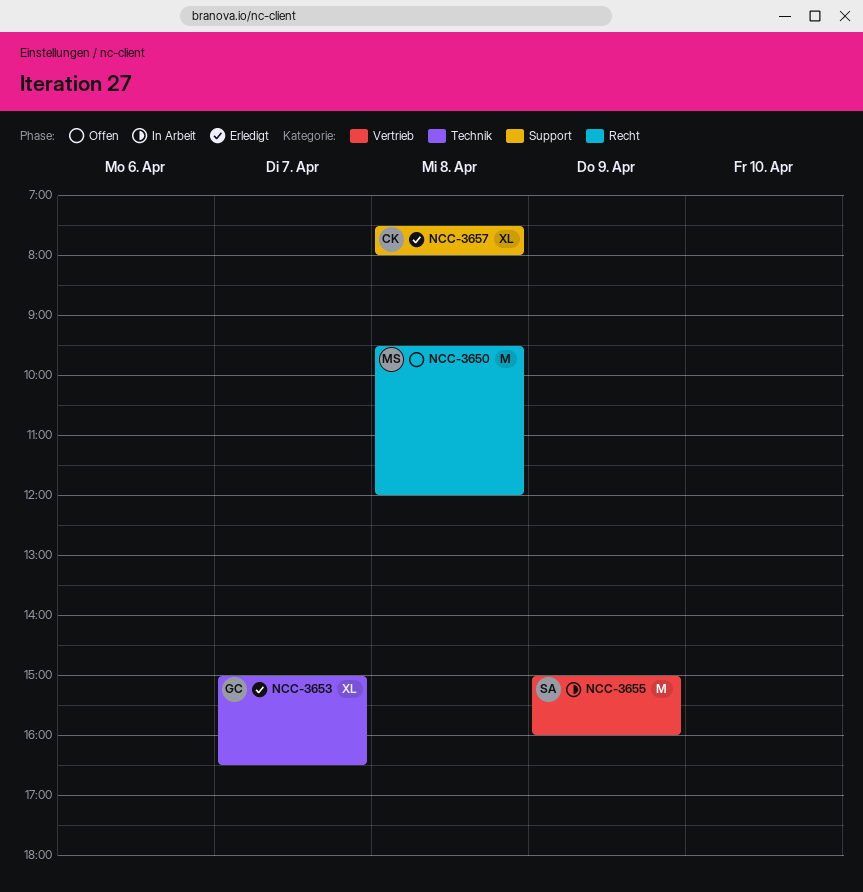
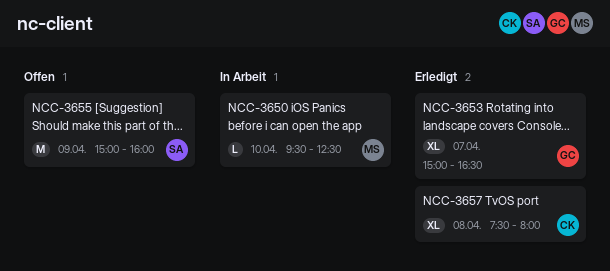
NCC-3650, status: Offen -> In Arbeit
NCC-3650, estimate: M -> L
NCC-3650, day: Apr 8 -> Apr 10
NCC-3650, ends: 12:00 -> 12:30
NCC-3655, status: In Arbeit -> Offen

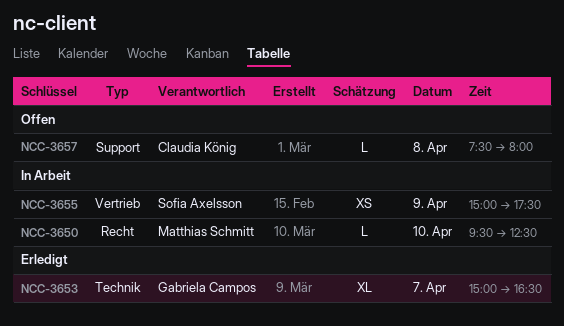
NCC-3655, status: Offen -> In Arbeit
NCC-3655, estimate: M -> XS
NCC-3655, ends: 16:00 -> 17:30
NCC-3657, status: Erledigt -> Offen
NCC-3657, estimate: XL -> L

